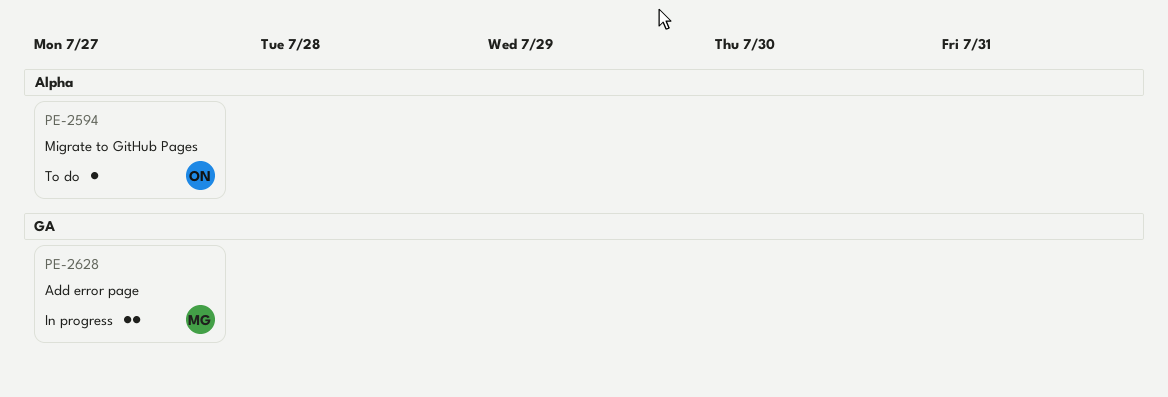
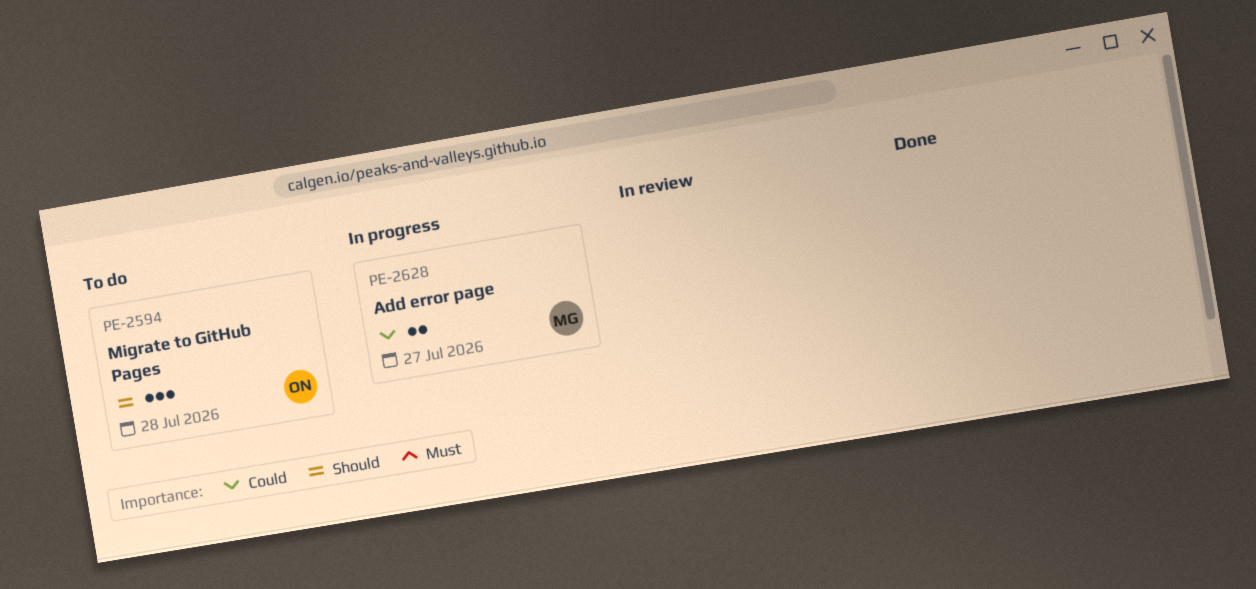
PE-2594, estimate: 1 -> 3
PE-2594, due: Jul 27 -> Jul 28

